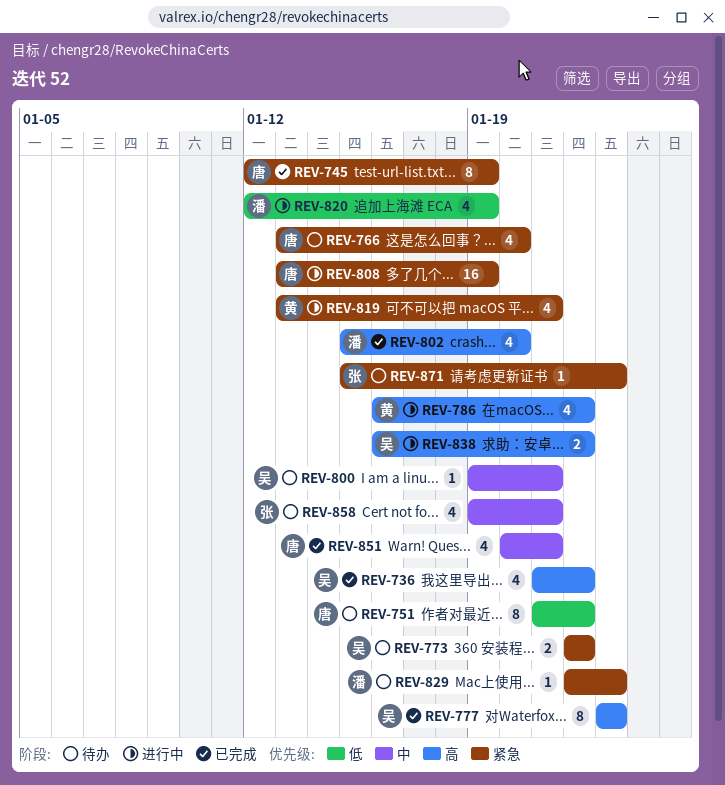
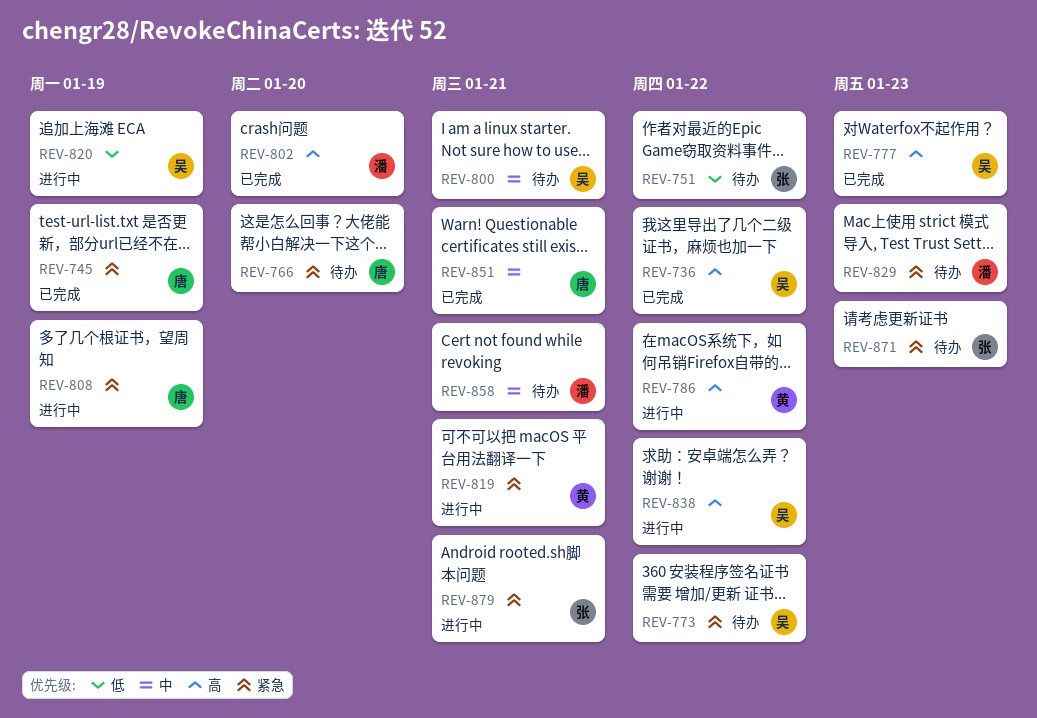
REV-751, owner: 唐 -> 张
REV-820, owner: 潘 -> 吴
REV-858, owner: 张 -> 潘
REV-879: none -> present

